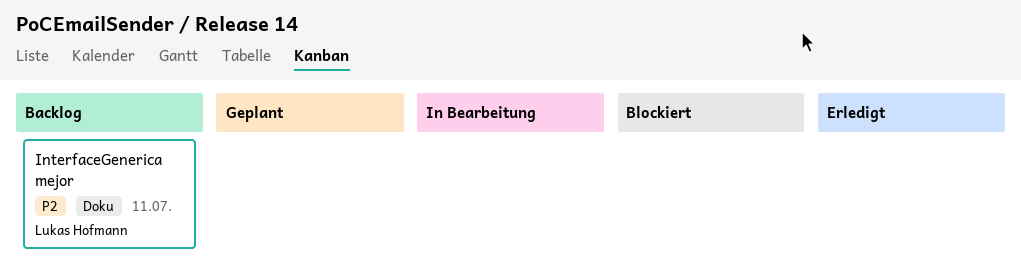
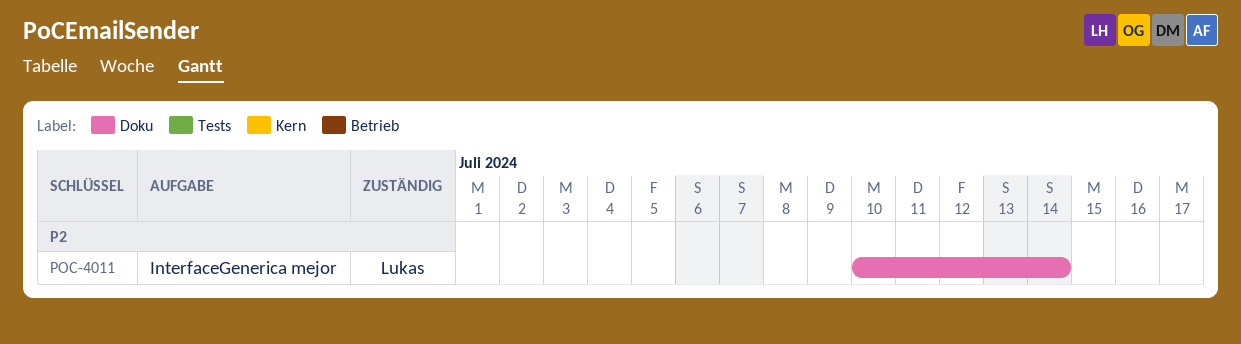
InterfaceGenerica mejor, due: Jul 11 -> Jul 14

